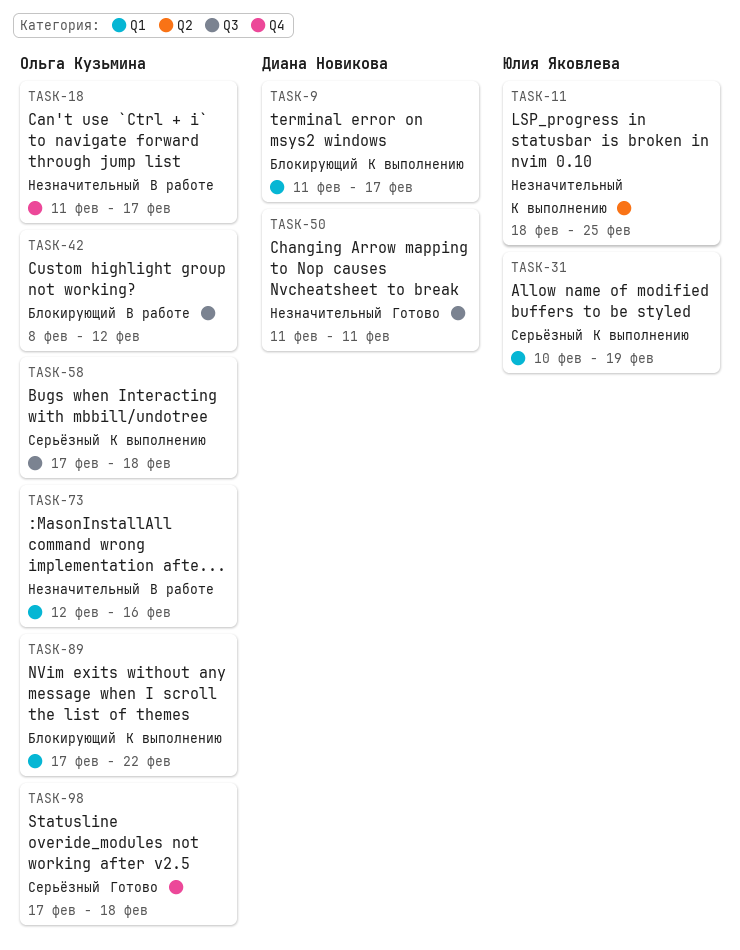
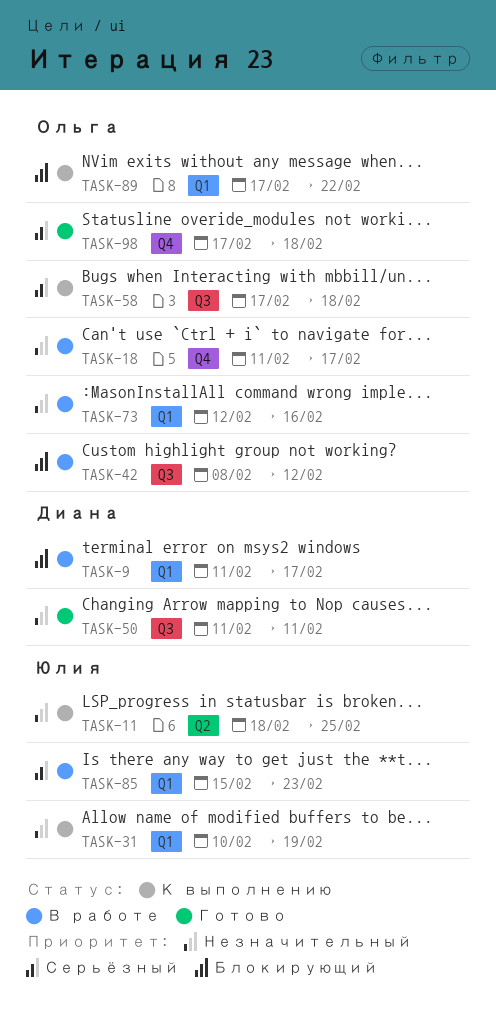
TASK-9, status: К выполнению -> В работе
TASK-31, priority: Серьёзный -> Незначительный
TASK-85: none -> present

